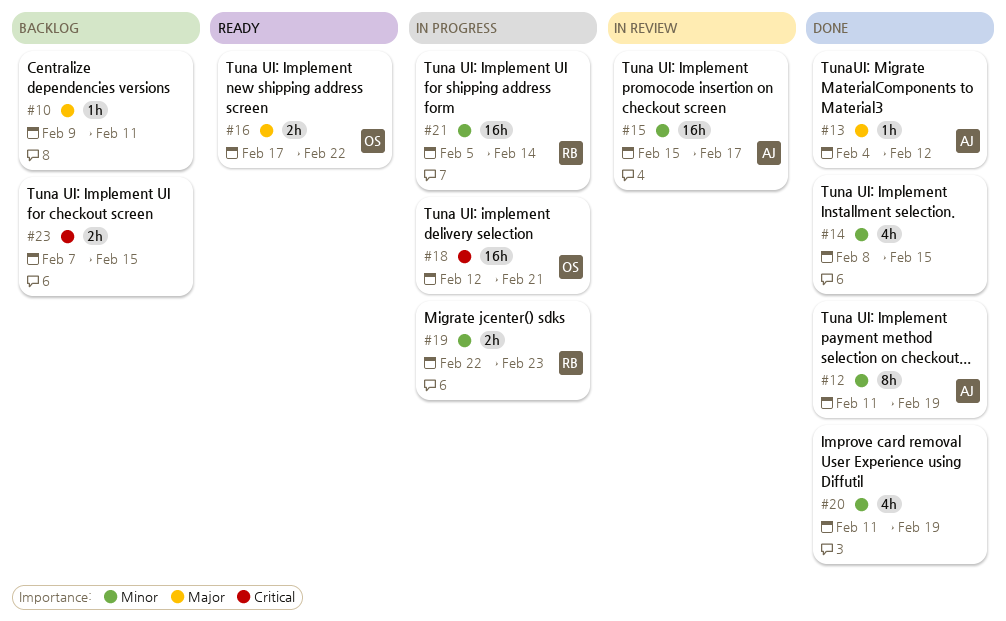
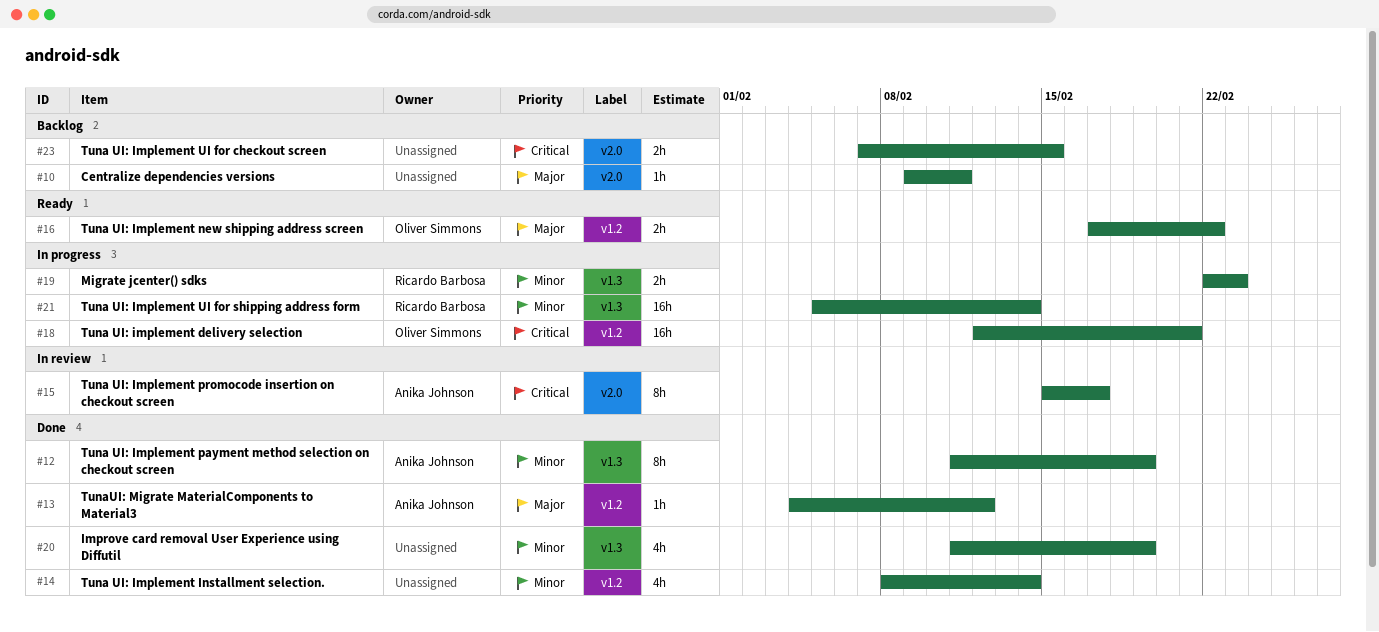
#14, due: Feb 15 -> Feb 14
#15, priority: Minor -> Critical
#15, estimate: 16h -> 8h

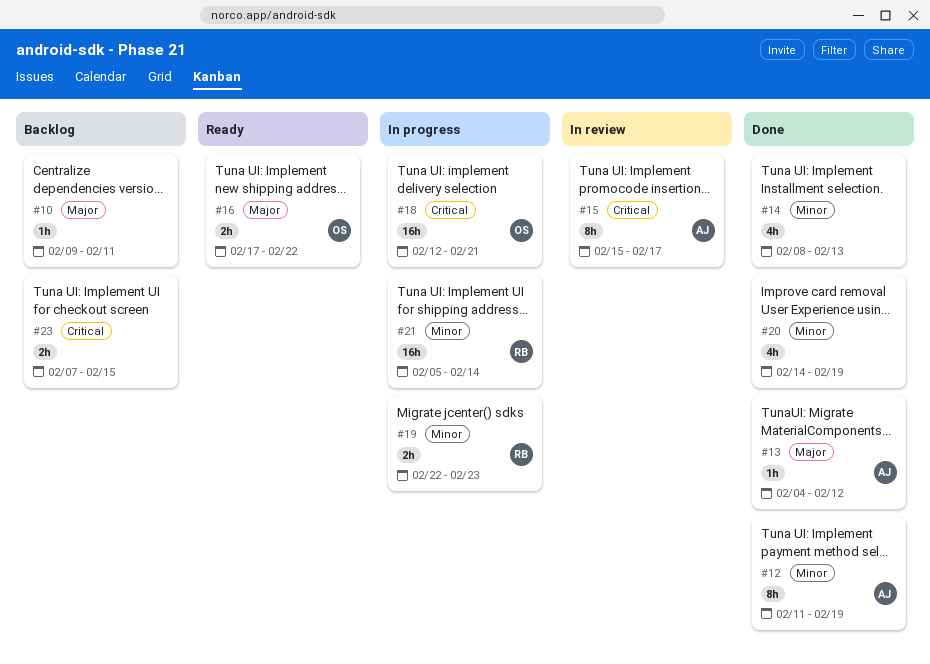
#14, due: Feb 14 -> Feb 13
#20, start: Feb 11 -> Feb 14

